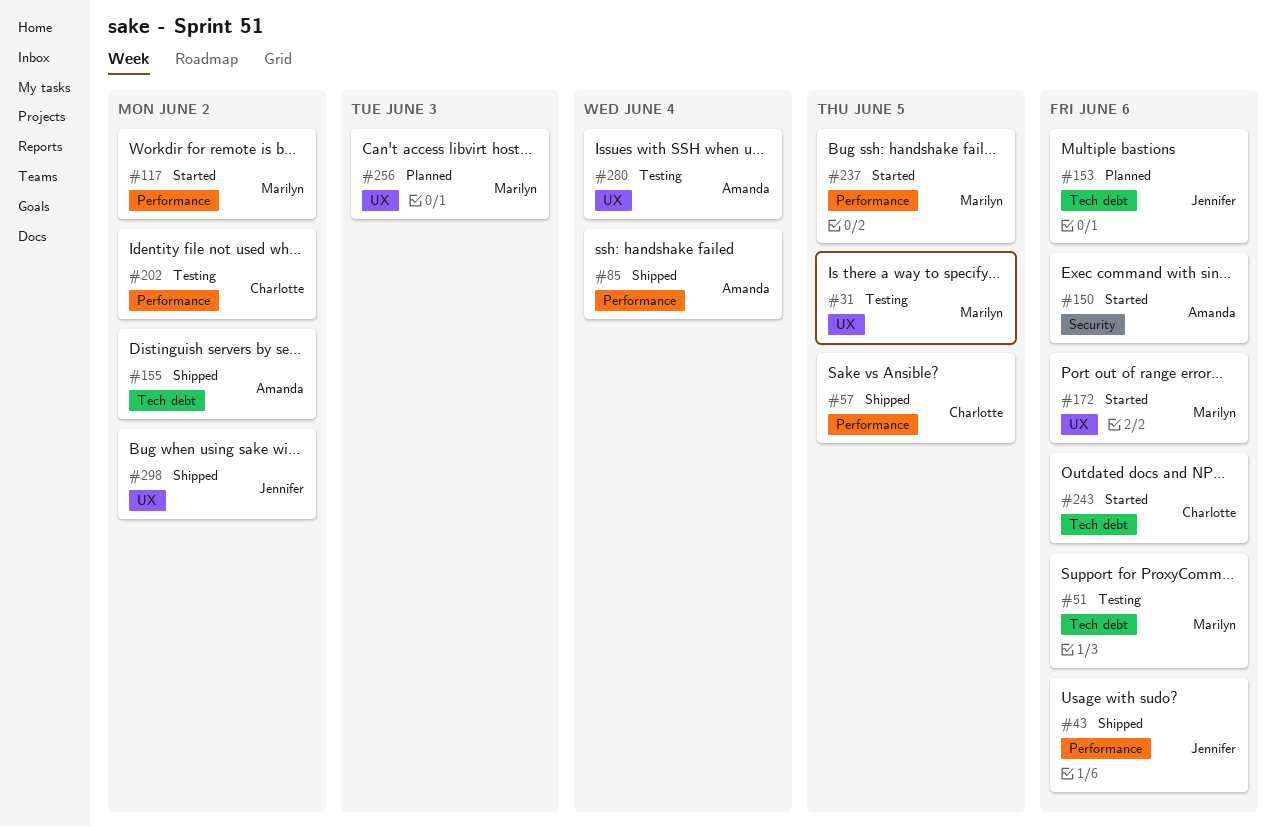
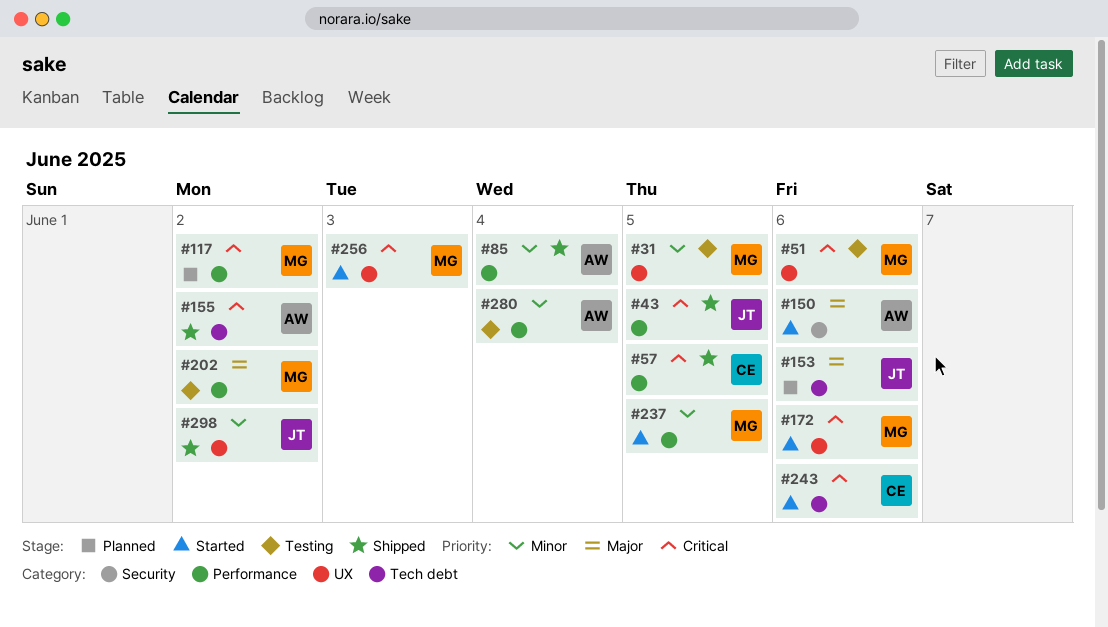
#43, due: Jun 6 -> Jun 5
#51, label: Tech debt -> UX
#117, status: Started -> Planned
#202, owner: Charlotte -> Marilyn
#256, status: Planned -> Started
#280, label: UX -> Performance

